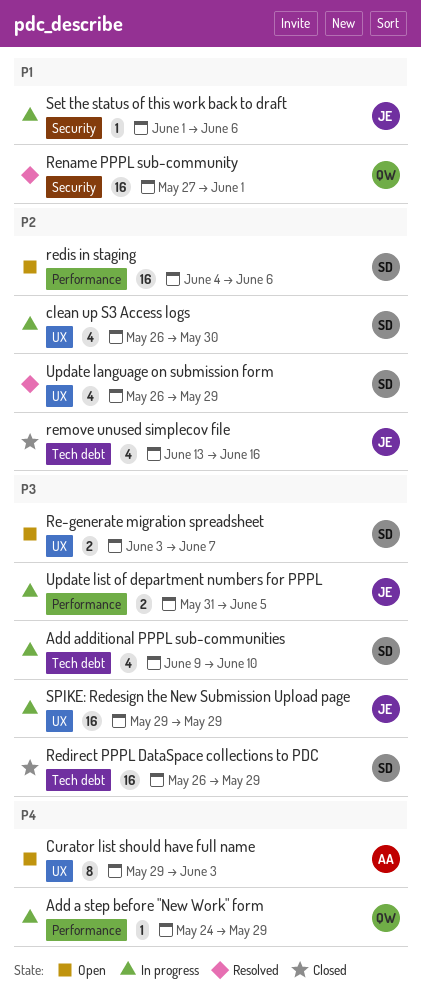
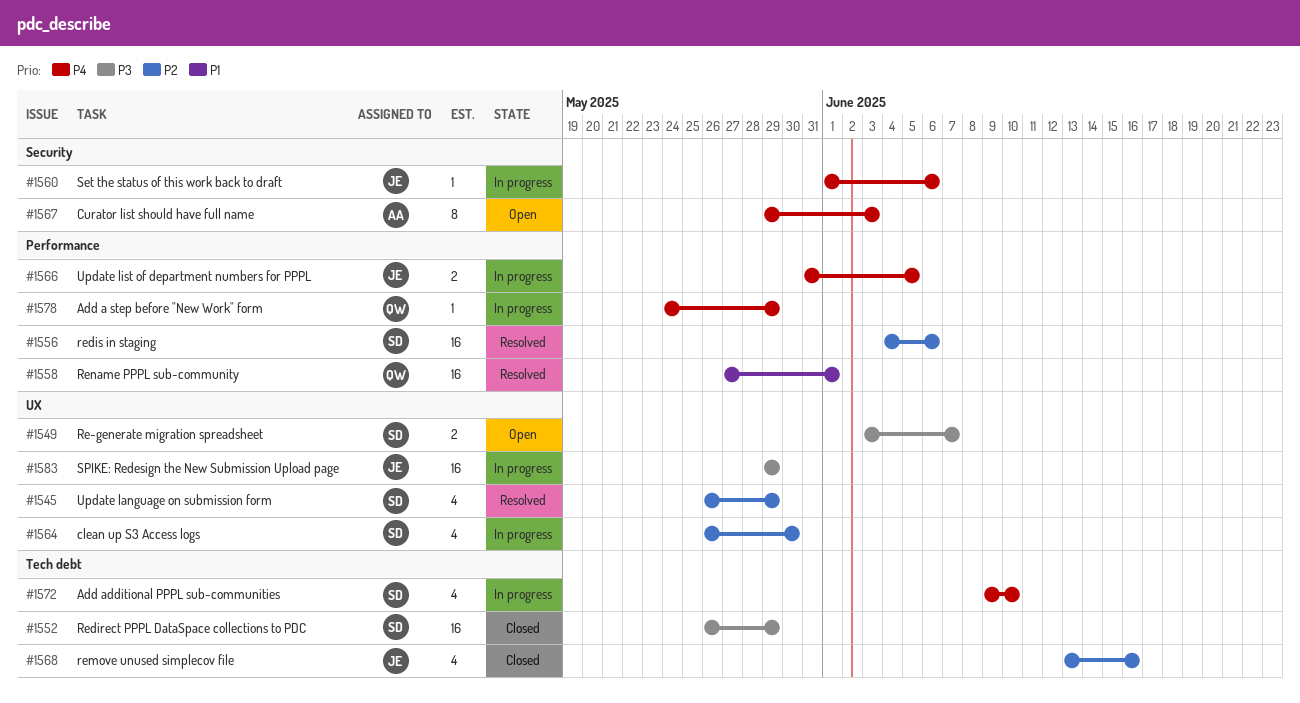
Add additional PPPL sub-communities, priority: P3 -> P4
Curator list should have full name, label: UX -> Security
redis in staging, status: Open -> Resolved
Rename PPPL sub-community, label: Security -> Performance
Set the status of this work back to draft, priority: P1 -> P4
Update list of department numbers for PPPL, priority: P3 -> P4

